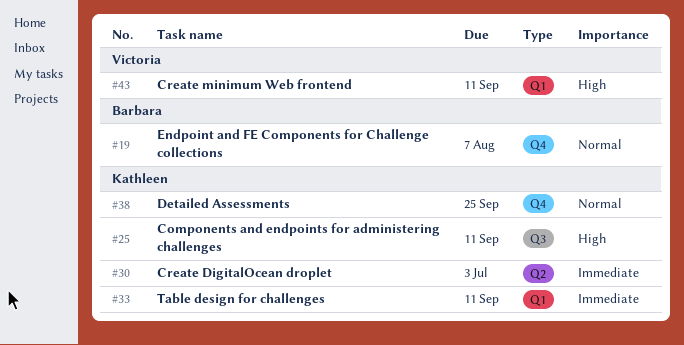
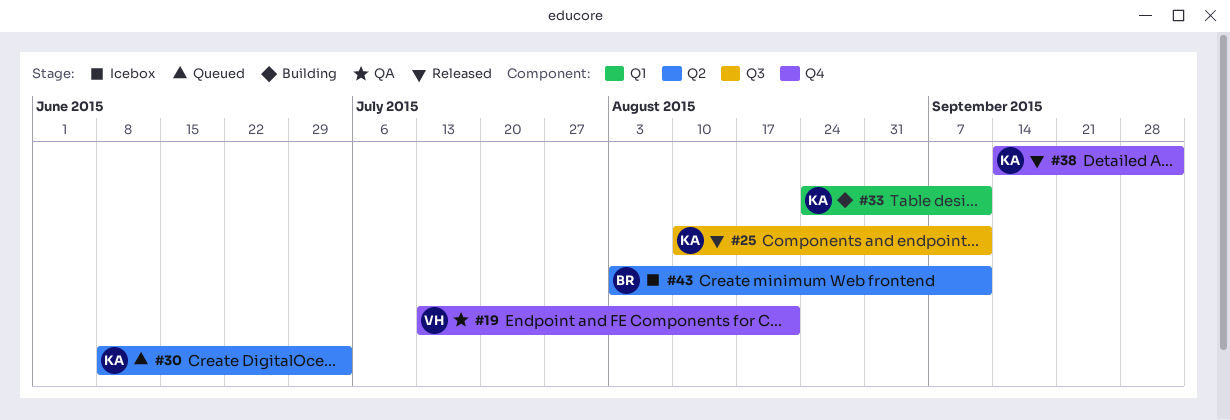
#19, owner: Barbara -> Victoria
#19, due: Aug 7 -> Aug 21
#38, due: Sep 25 -> Oct 2
#43, owner: Victoria -> Barbara
#43, label: Q1 -> Q2

